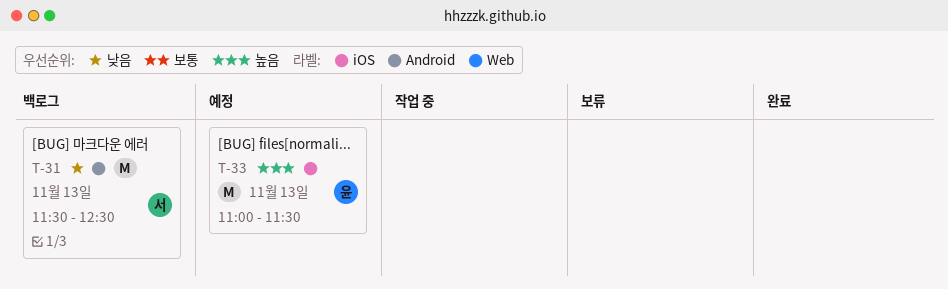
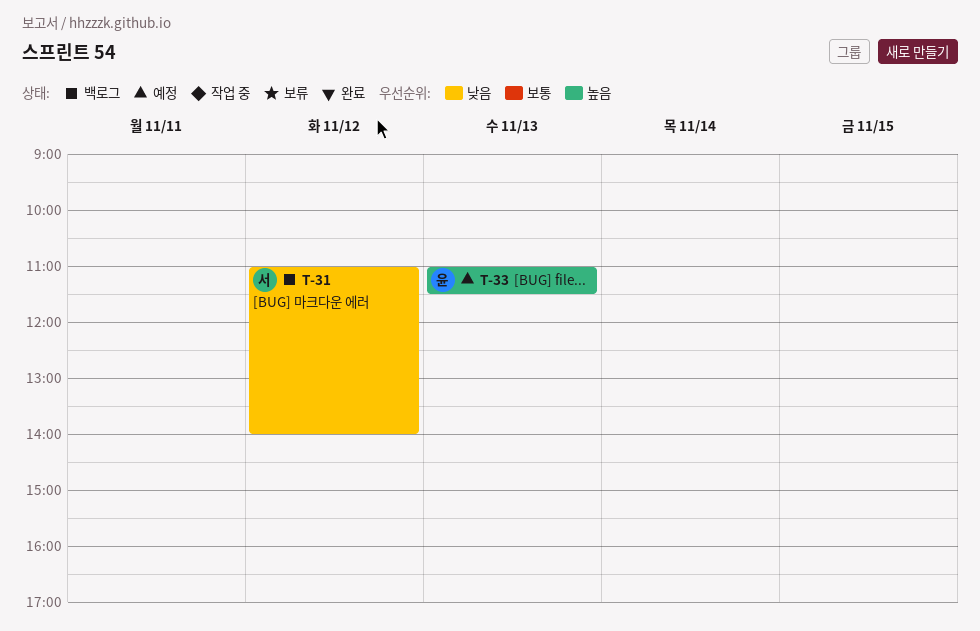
T-31, day: Nov 13 -> Nov 12
T-31, begins: 11:30 -> 11:00
T-31, ends: 12:30 -> 14:00

